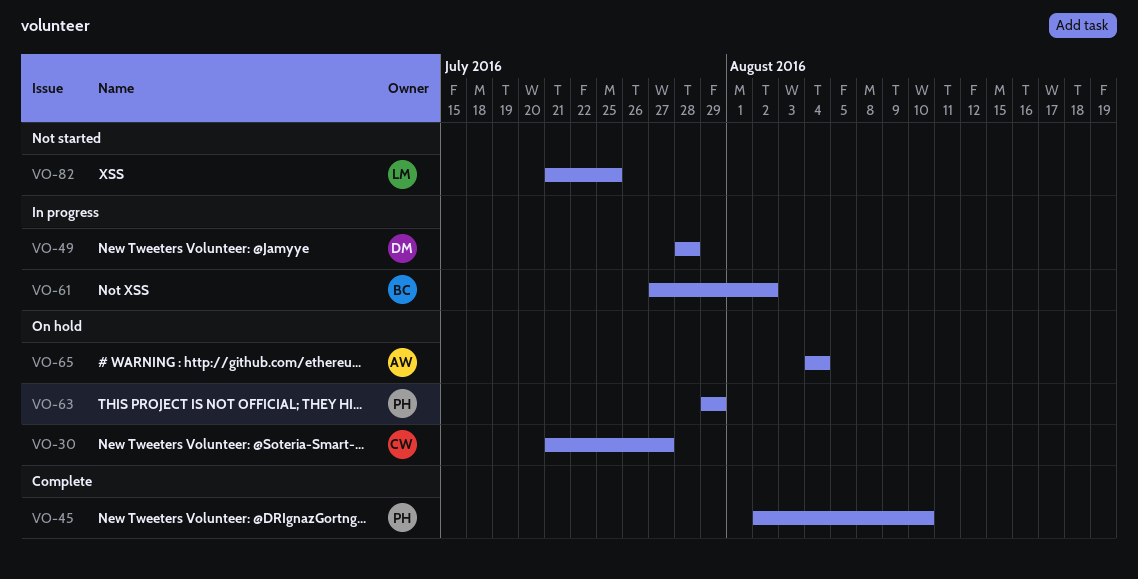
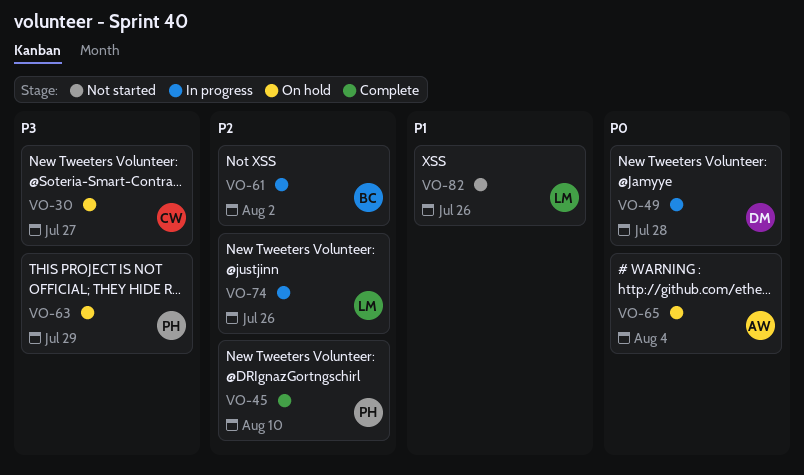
VO-74: none -> present
VO-82, due: Jul 25 -> Jul 26

